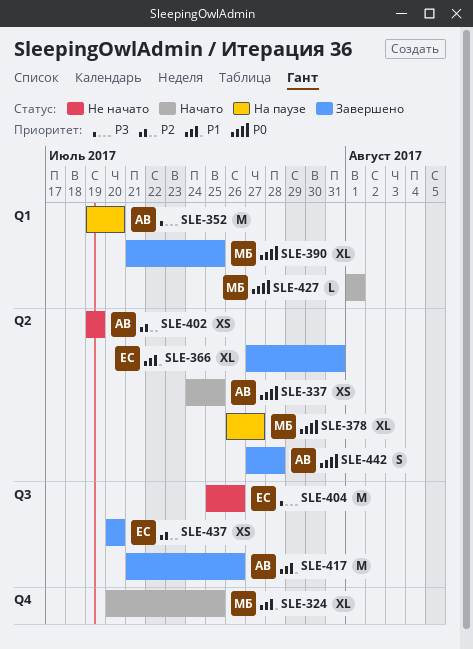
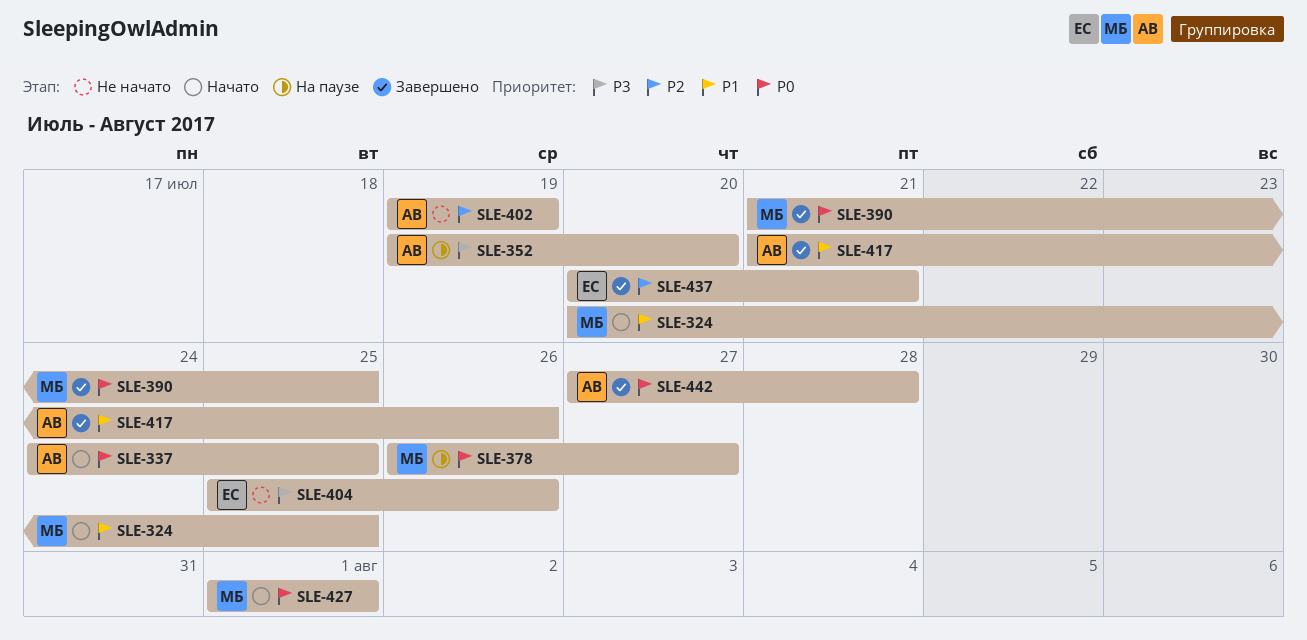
SLE-366: present -> none
SLE-437, due: Jul 20 -> Jul 21

